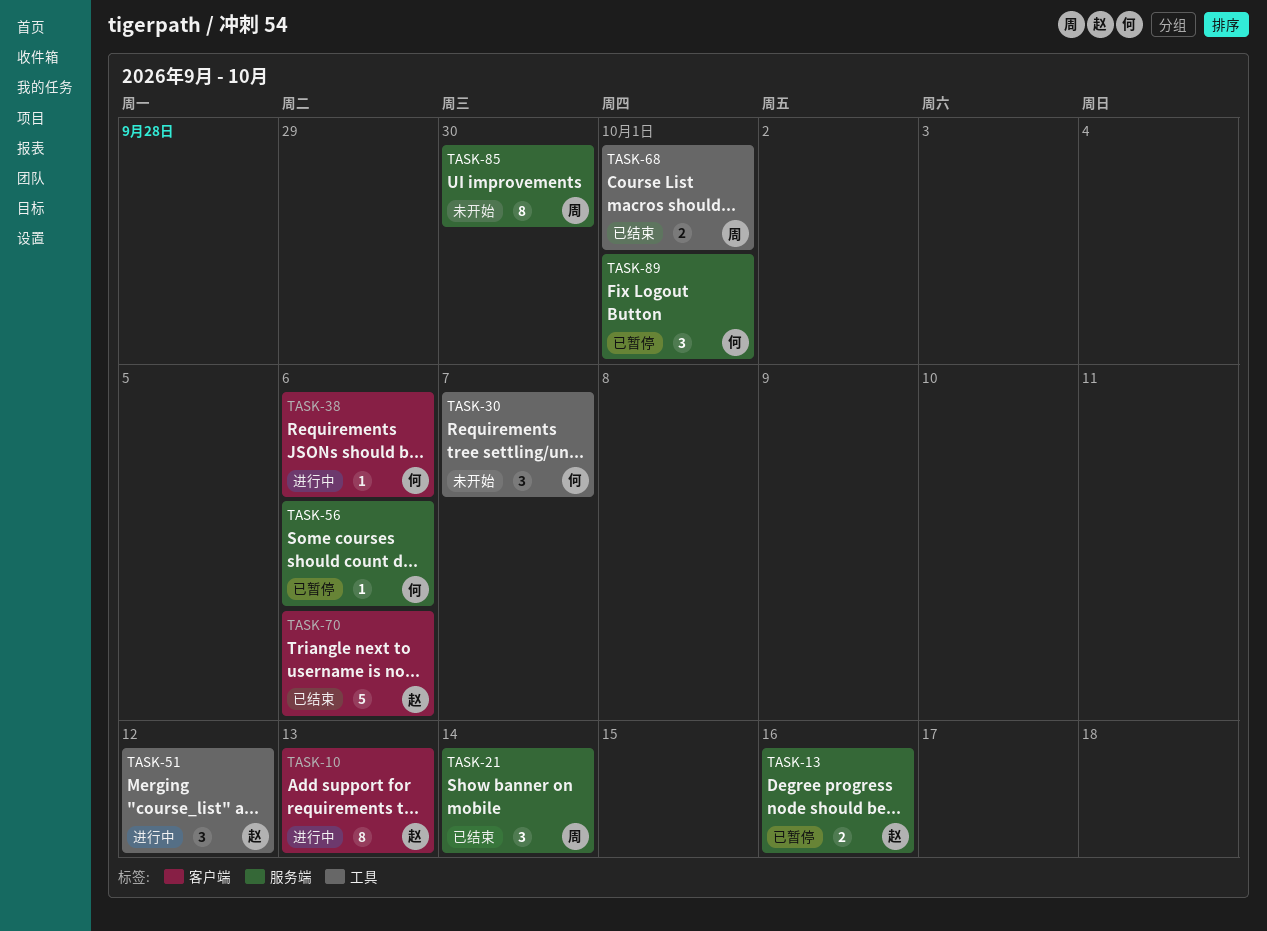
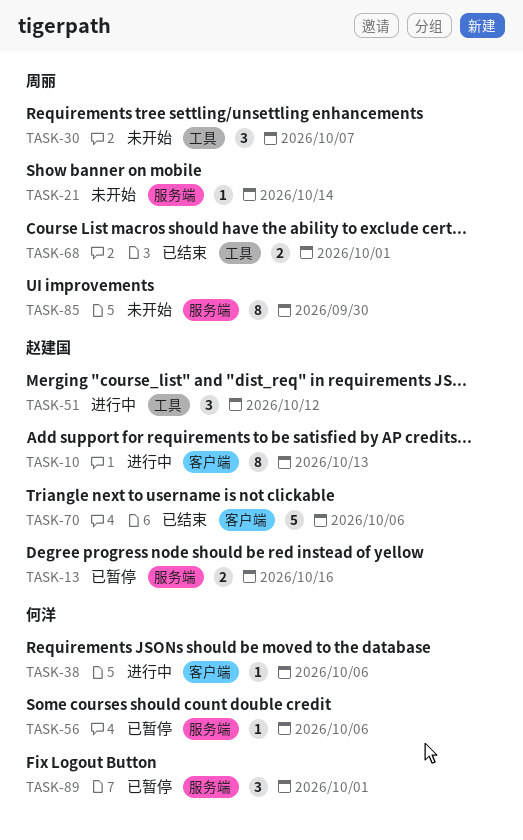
TASK-21, status: 已结束 -> 未开始
TASK-21, estimate: 3 -> 1
TASK-30, owner: 何洋 -> 周丽

